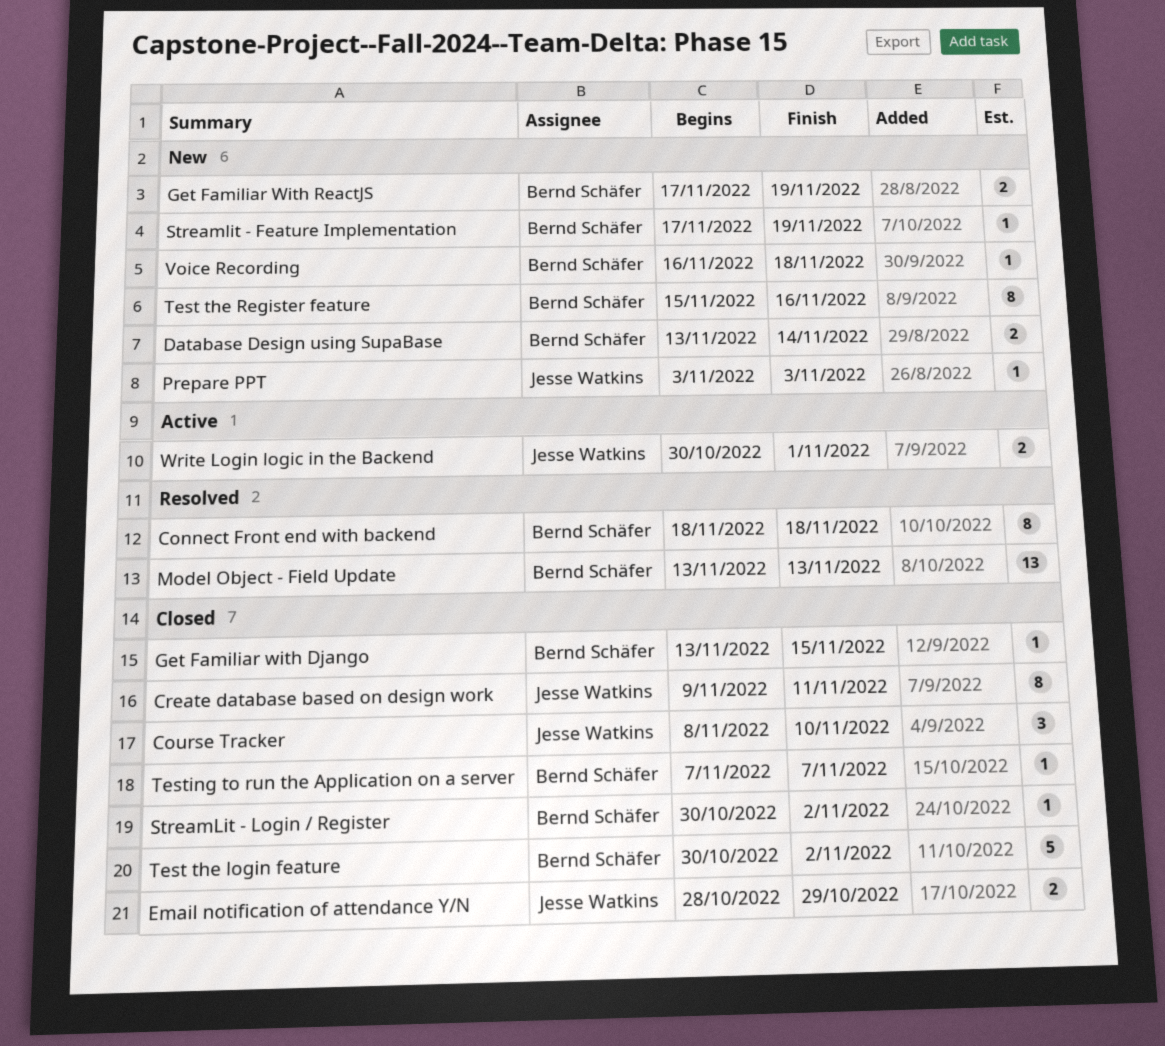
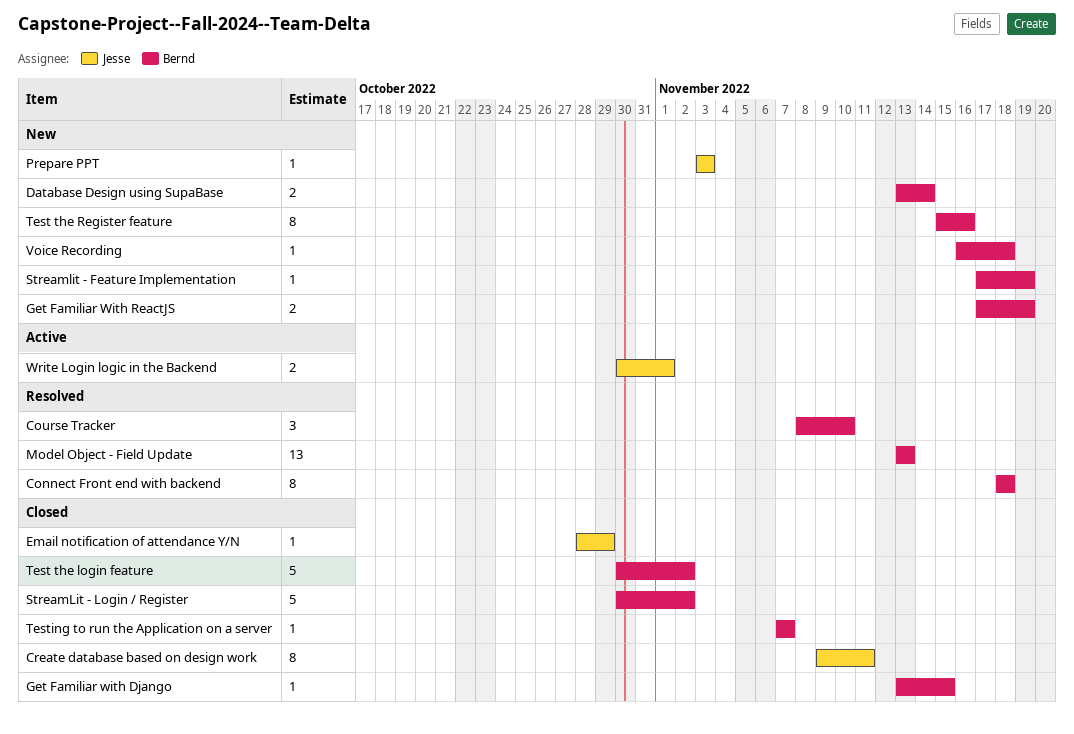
Course Tracker, status: Closed -> Resolved
Course Tracker, owner: Jesse Watkins -> Bernd Schäfer
Email notification of attendance Y/N, estimate: 2 -> 1
StreamLit - Login / Register, estimate: 1 -> 5

